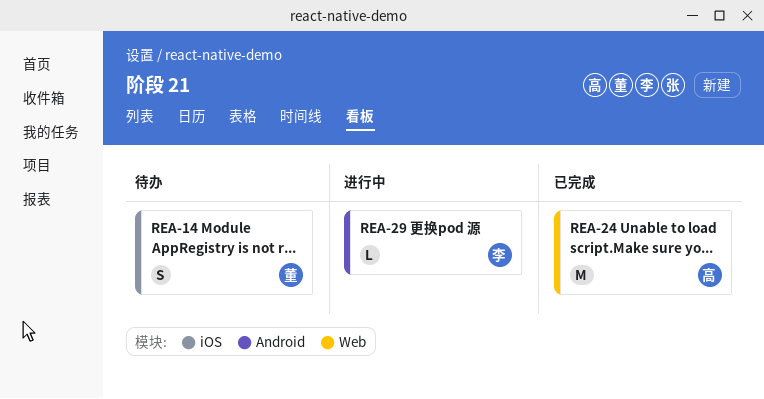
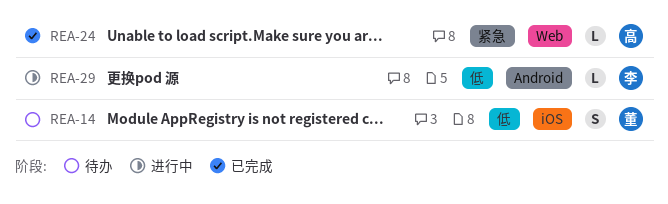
REA-24, estimate: M -> L

